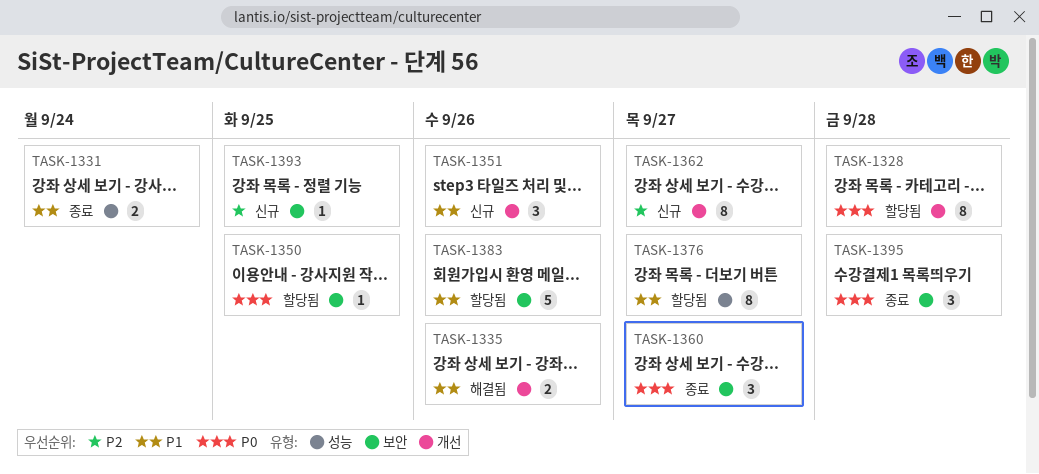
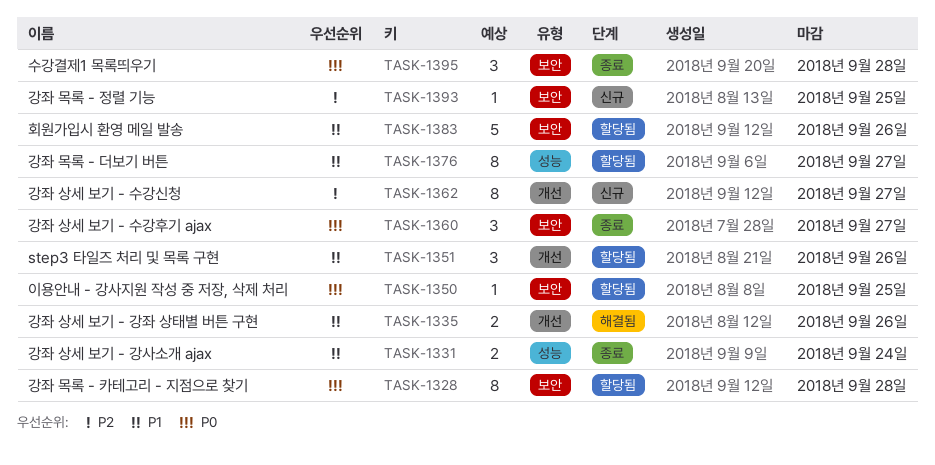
TASK-1328, label: 개선 -> 보안
TASK-1351, status: 신규 -> 할당됨

